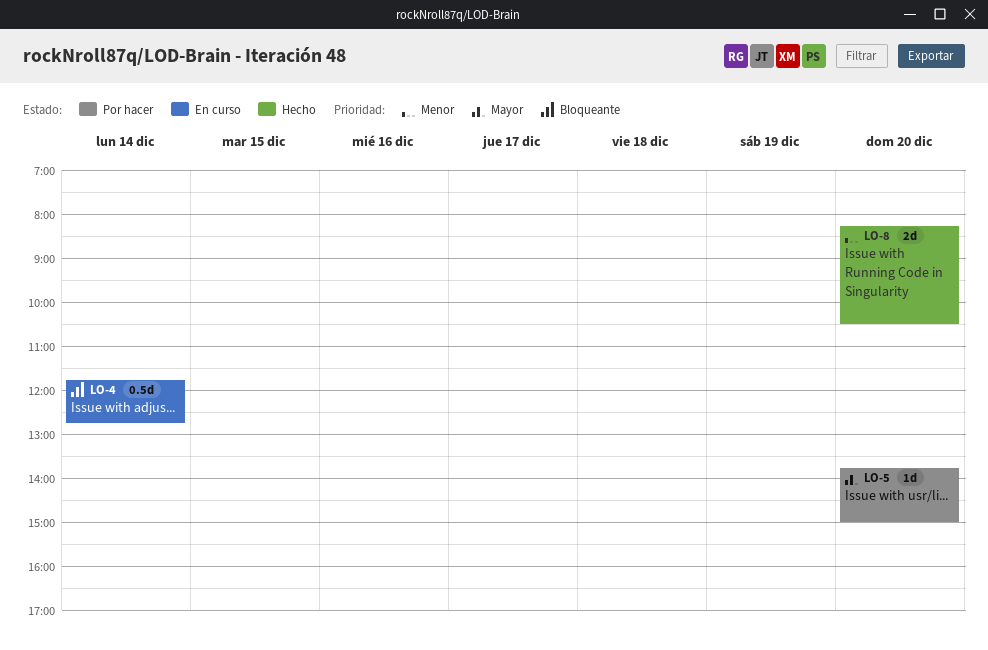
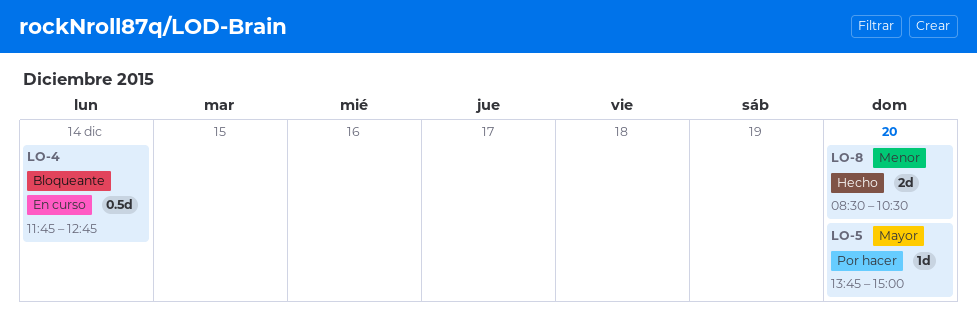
LO-8, begins: 08:15 -> 08:30

